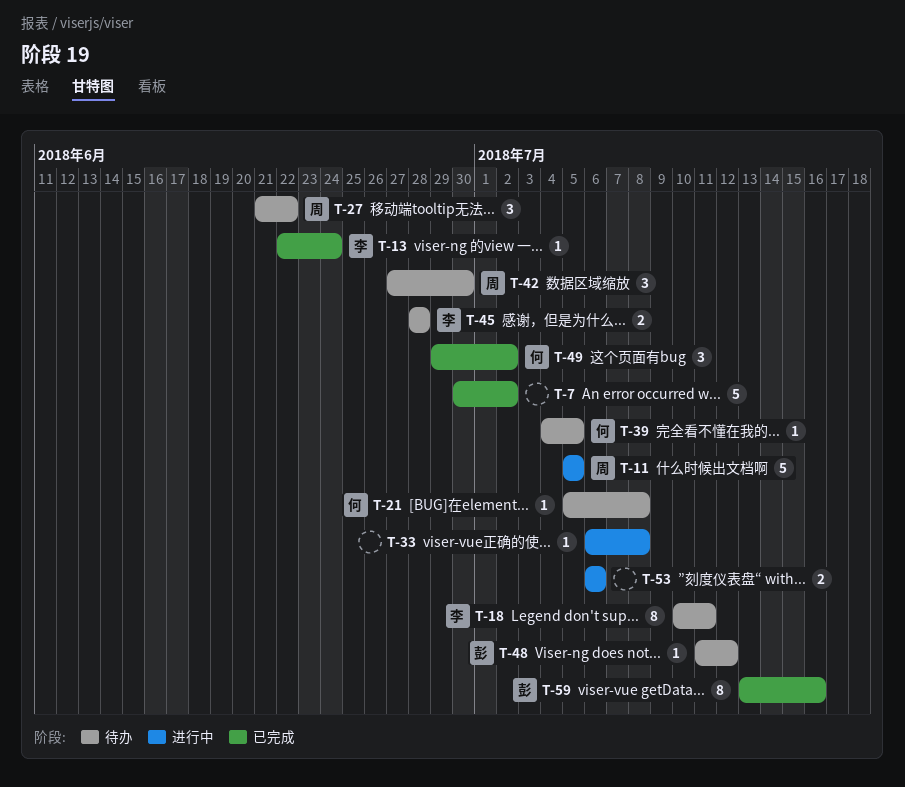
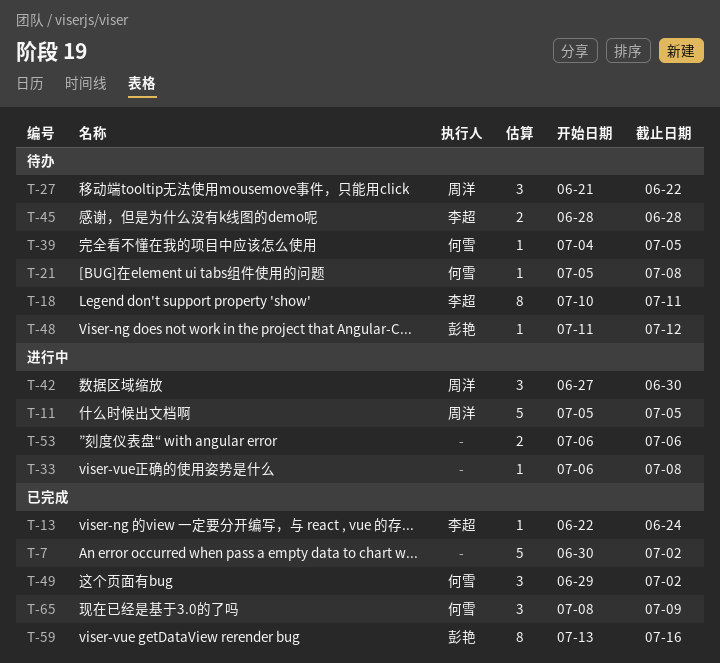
T-42, status: 待办 -> 进行中
T-65: none -> present

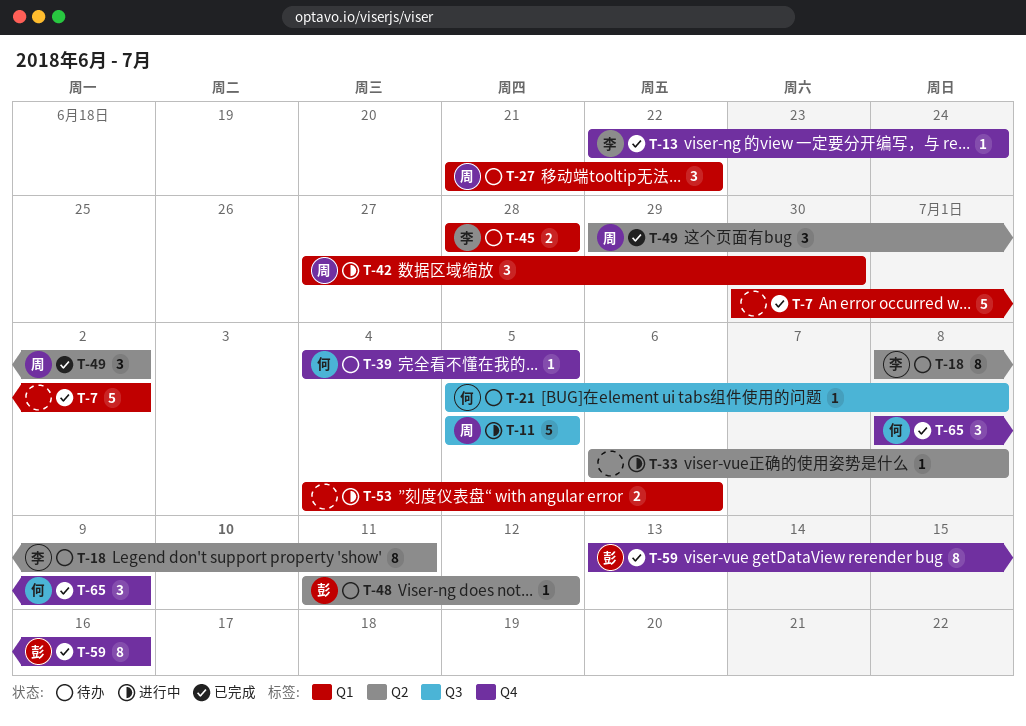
T-18, start: Jul 10 -> Jul 8
T-49, owner: 何雪 -> 周洋
T-53, start: Jul 6 -> Jul 4

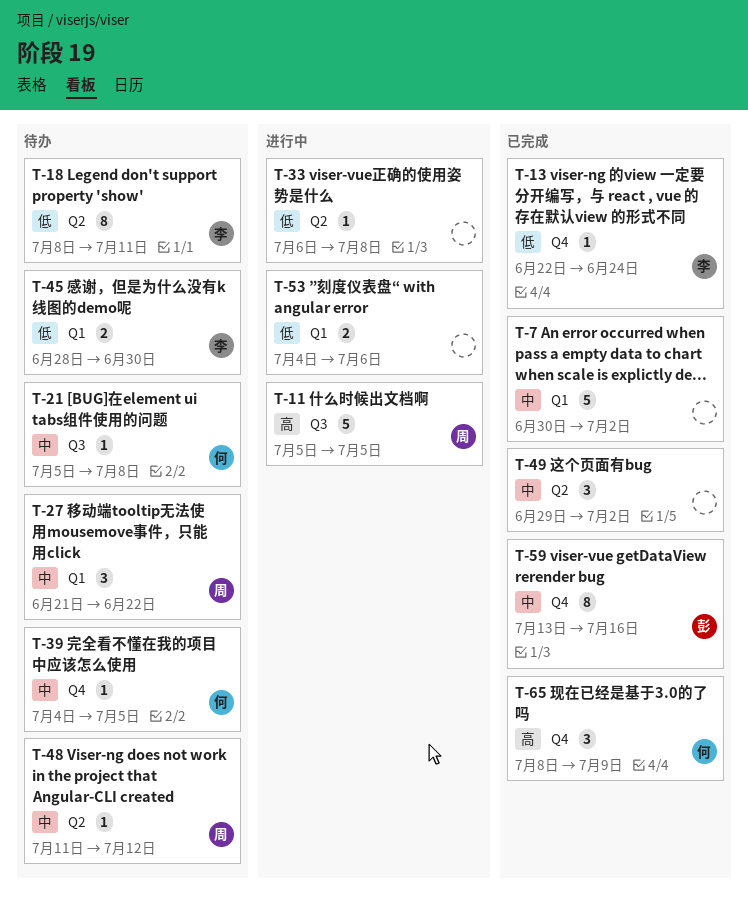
T-42: present -> none
T-45, due: Jun 28 -> Jun 30
T-48, owner: 彭 -> 周
T-49, owner: 周 -> none

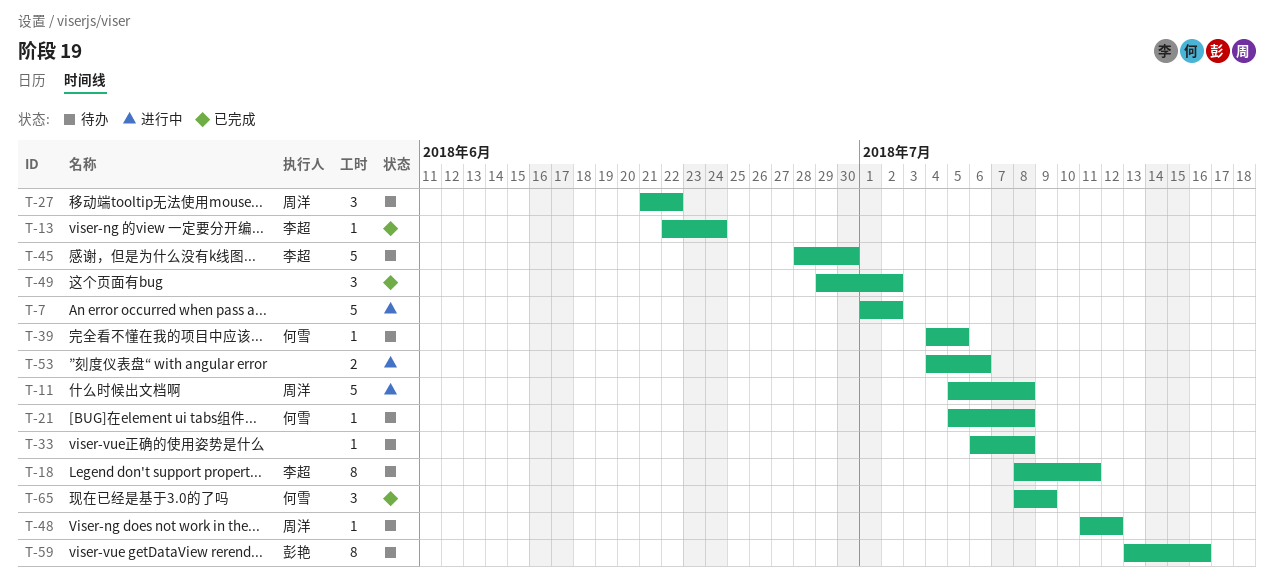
T-7, status: 已完成 -> 进行中
T-7, start: Jun 30 -> Jul 1
T-11, due: Jul 5 -> Jul 8
T-33, status: 进行中 -> 待办
T-45, estimate: 2 -> 5
T-59, status: 已完成 -> 待办

